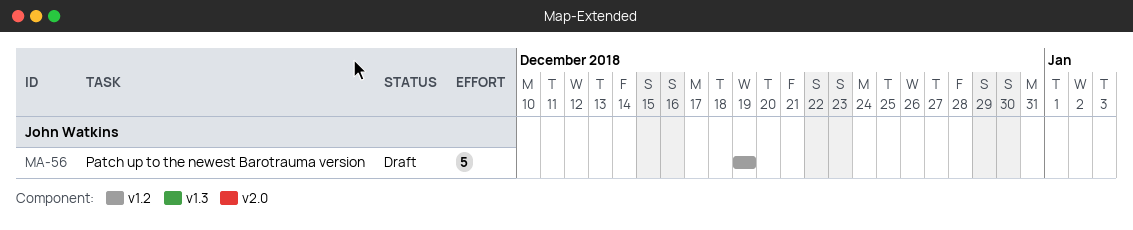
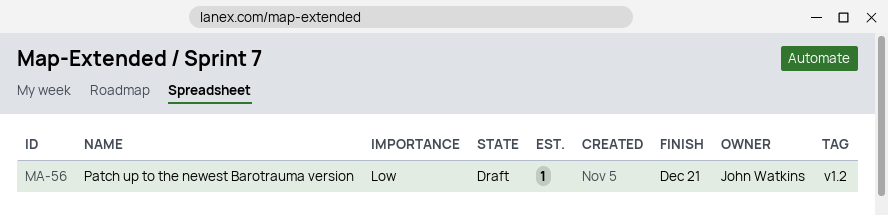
MA-56, estimate: 5 -> 1
MA-56, due: Dec 19 -> Dec 21

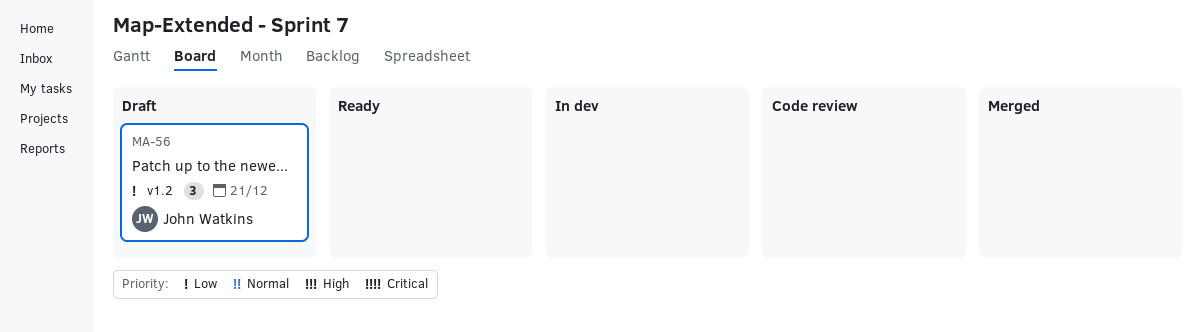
MA-56, estimate: 1 -> 3

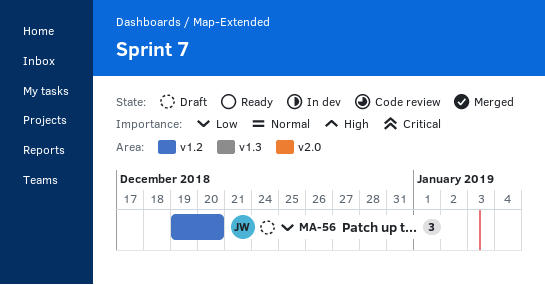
MA-56, due: Dec 21 -> Dec 20

